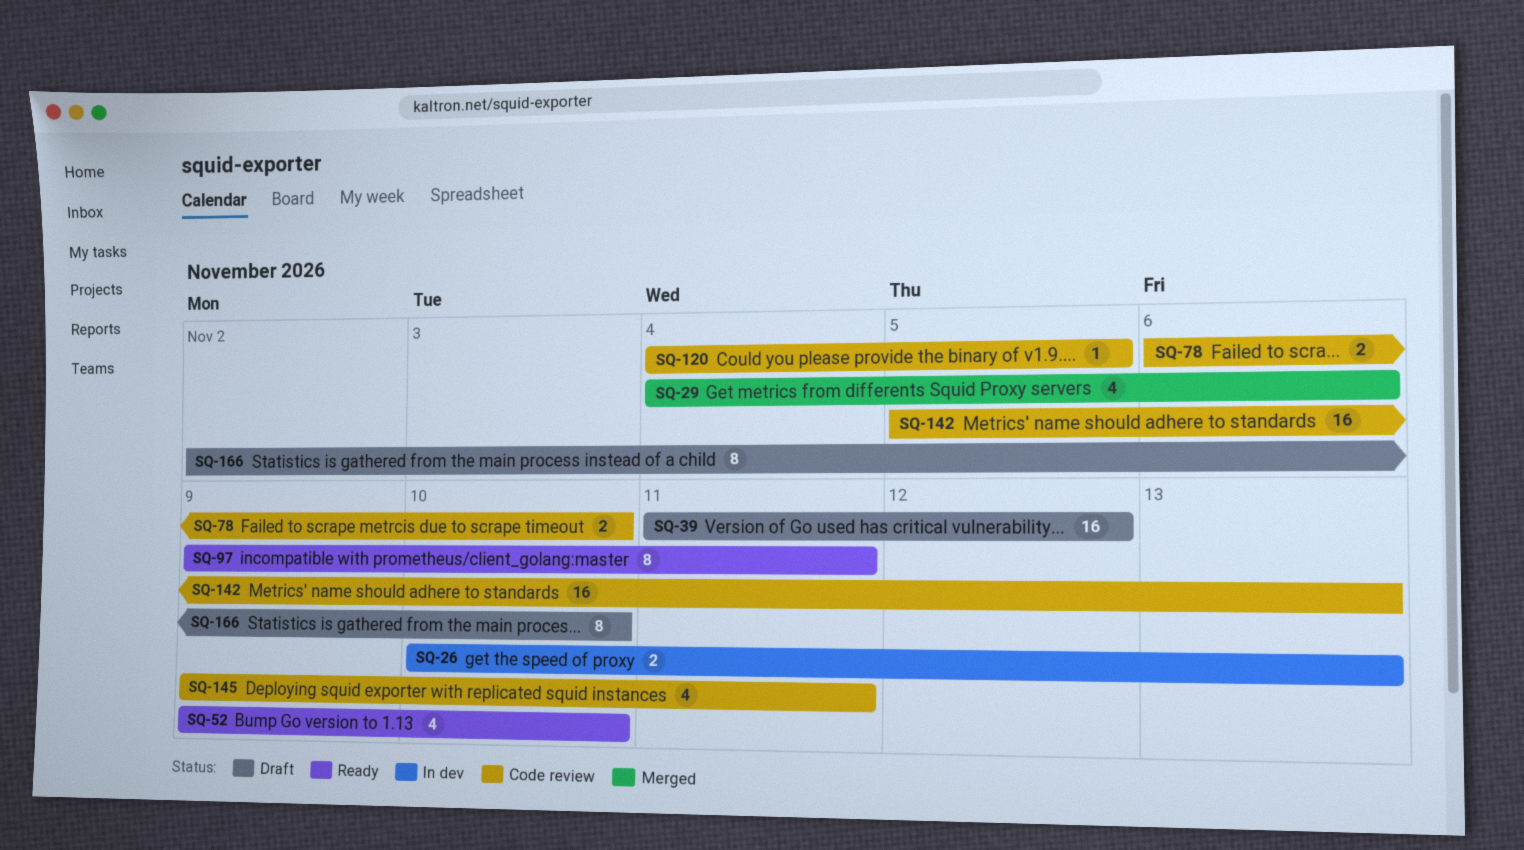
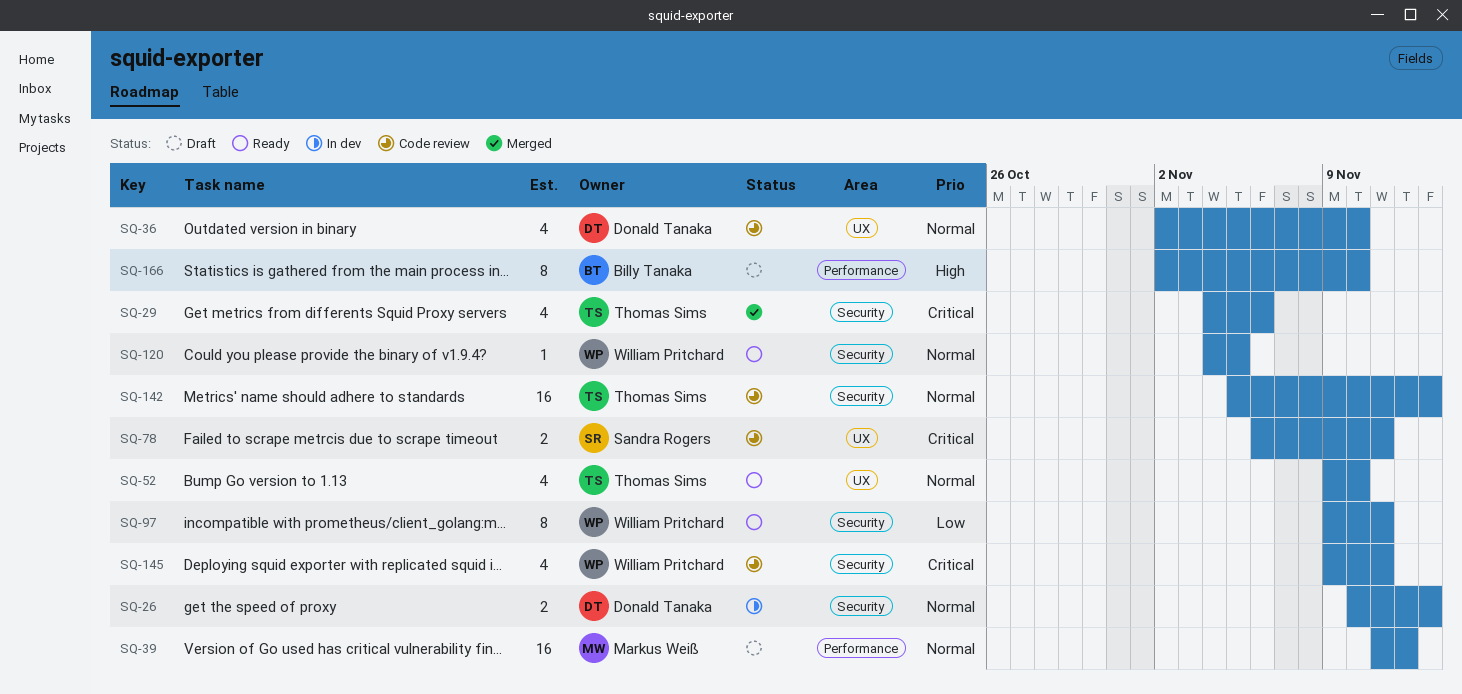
SQ-36: none -> present
SQ-78, due: Nov 10 -> Nov 11
SQ-120, status: Code review -> Ready

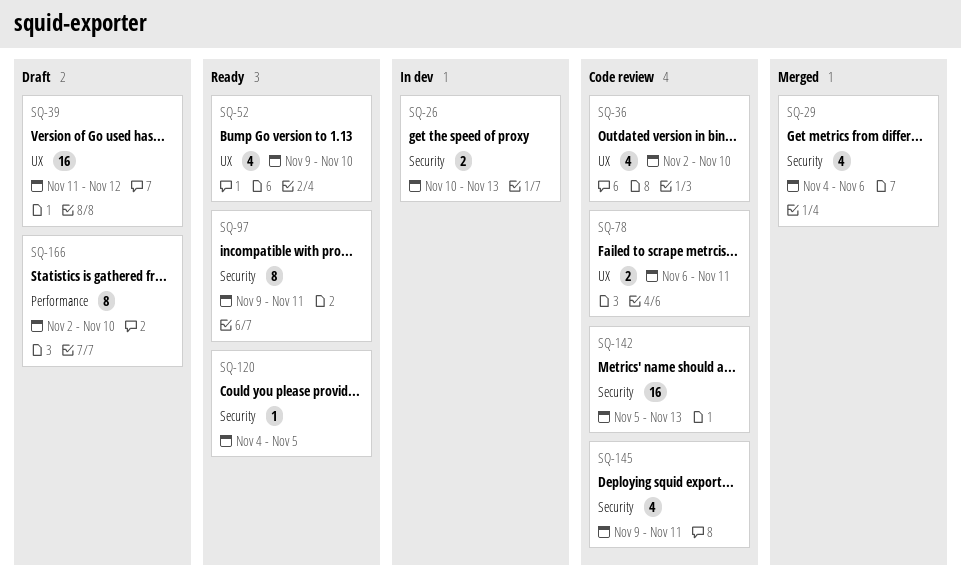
SQ-39, label: Performance -> UX

